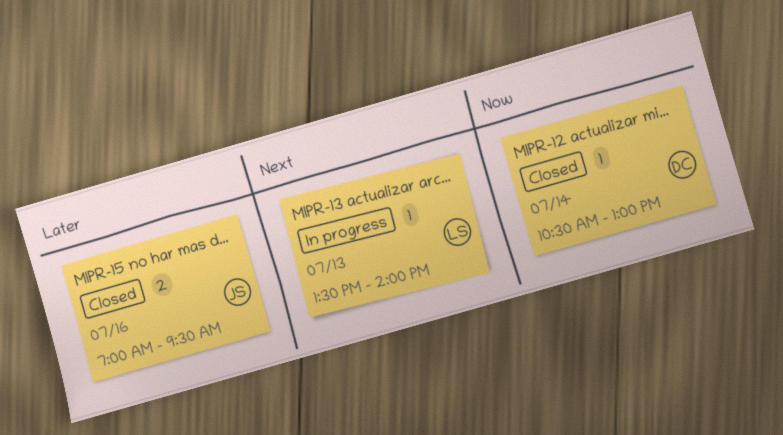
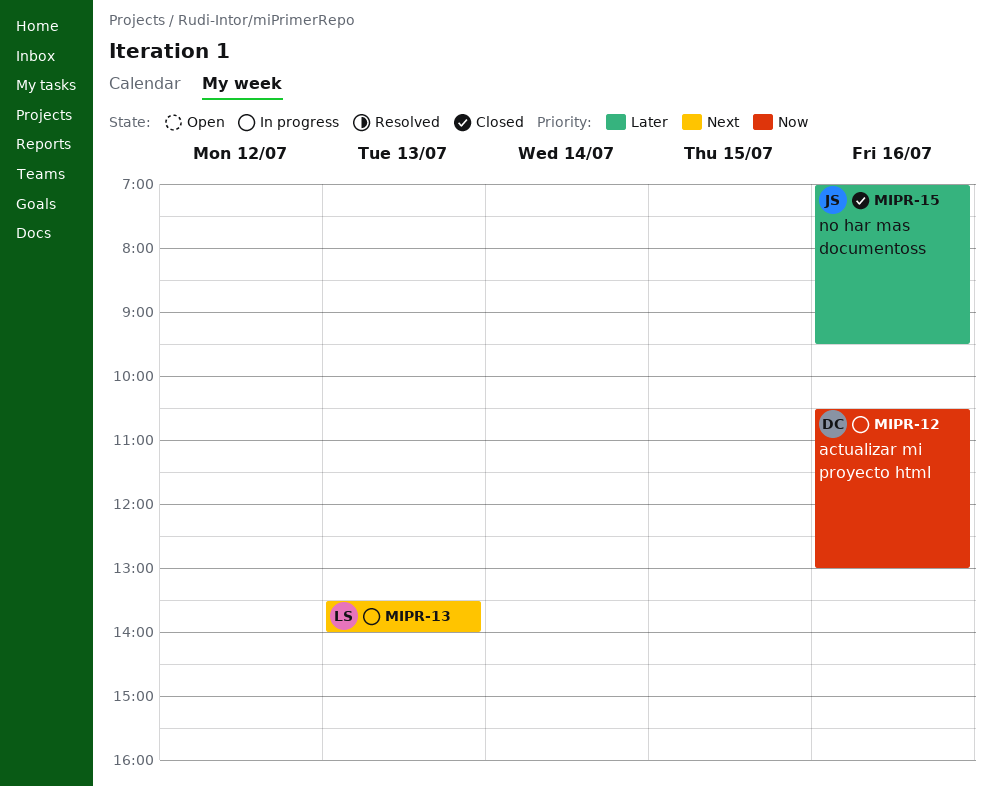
MIPR-12, status: Closed -> In progress
MIPR-12, day: Jul 14 -> Jul 16

